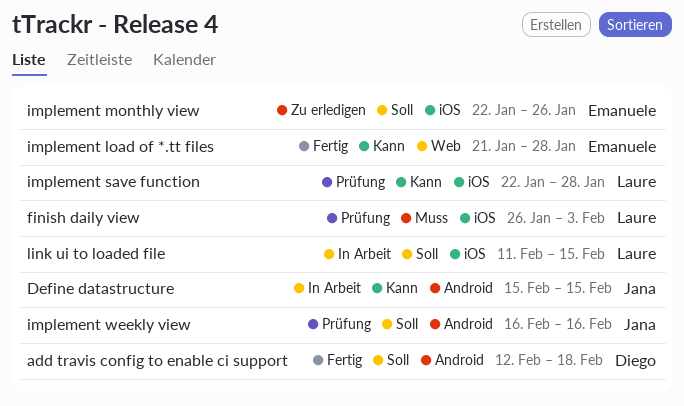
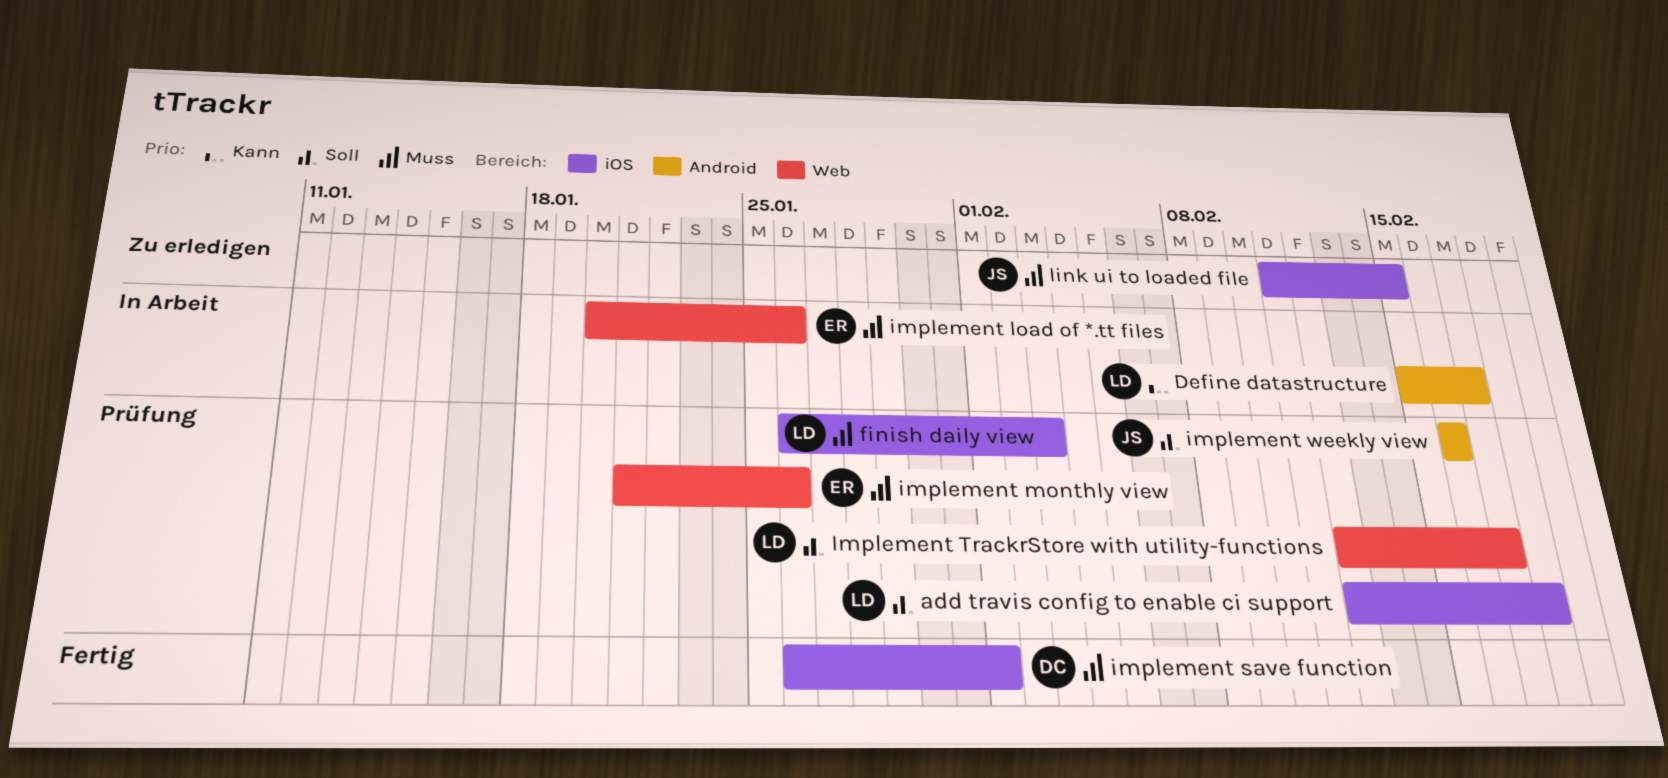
add travis config to enable ci support, status: Fertig -> Prüfung
add travis config to enable ci support, owner: Diego -> Laure
add travis config to enable ci support, label: Android -> iOS
Define datastructure, owner: Jana -> Laure
Define datastructure, due: Feb 15 -> Feb 17
implement load of *.tt files, status: Fertig -> In Arbeit
implement load of *.tt files, priority: Kann -> Muss
implement load of *.tt files, start: Jan 21 -> Jan 20
implement load of *.tt files, due: Jan 28 -> Jan 26
implement monthly view, status: Zu erledigen -> Prüfung
implement monthly view, priority: Soll -> Muss
implement monthly view, label: iOS -> Web
implement monthly view, start: Jan 22 -> Jan 21
implement save function, status: Prüfung -> Fertig
implement save function, owner: Laure -> Diego
implement save function, priority: Kann -> Muss
implement save function, start: Jan 22 -> Jan 26
implement save function, due: Jan 28 -> Feb 1
Implement TrackrStore with utility-functions: none -> present
link ui to loaded file, status: In Arbeit -> Zu erledigen
link ui to loaded file, owner: Laure -> Jana
link ui to loaded file, priority: Soll -> Muss

